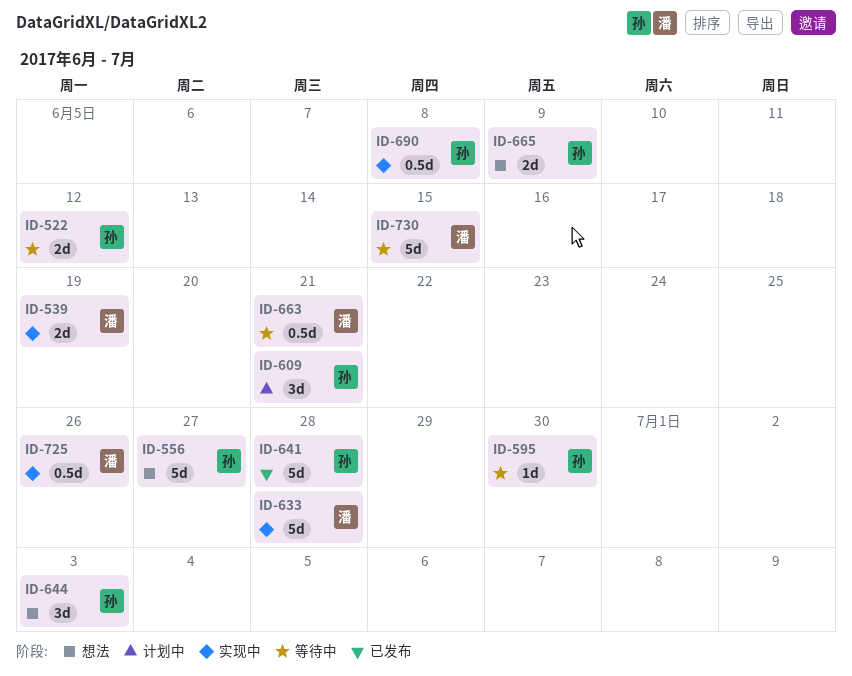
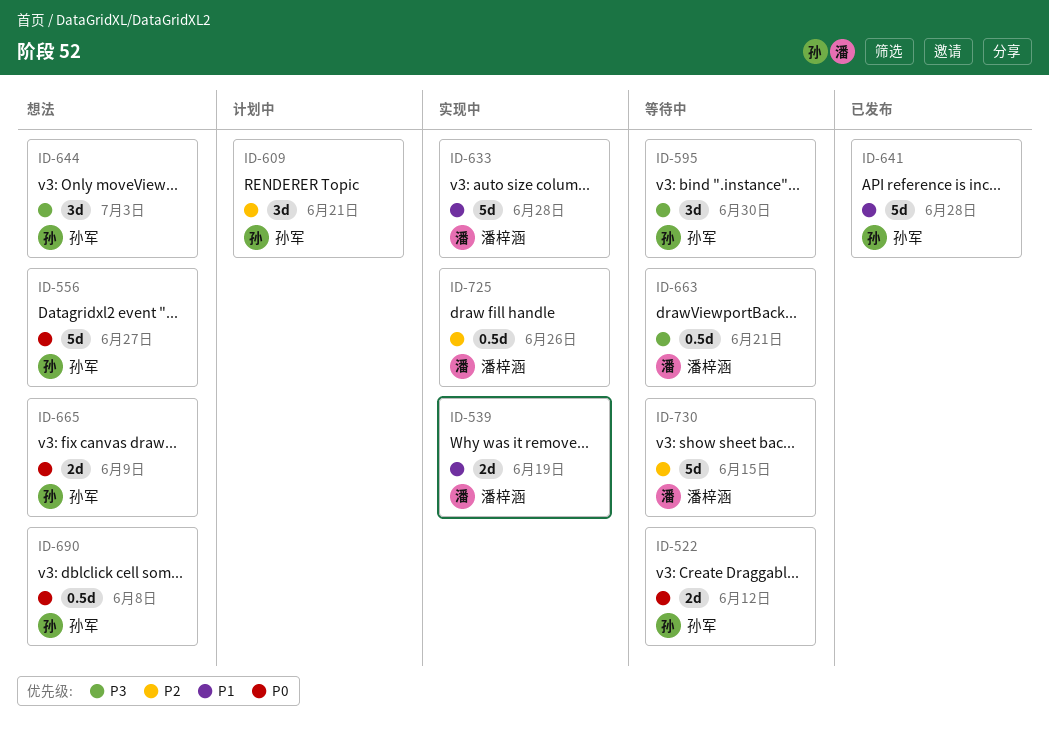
ID-595, estimate: 1d -> 3d
ID-690, status: 实现中 -> 想法

